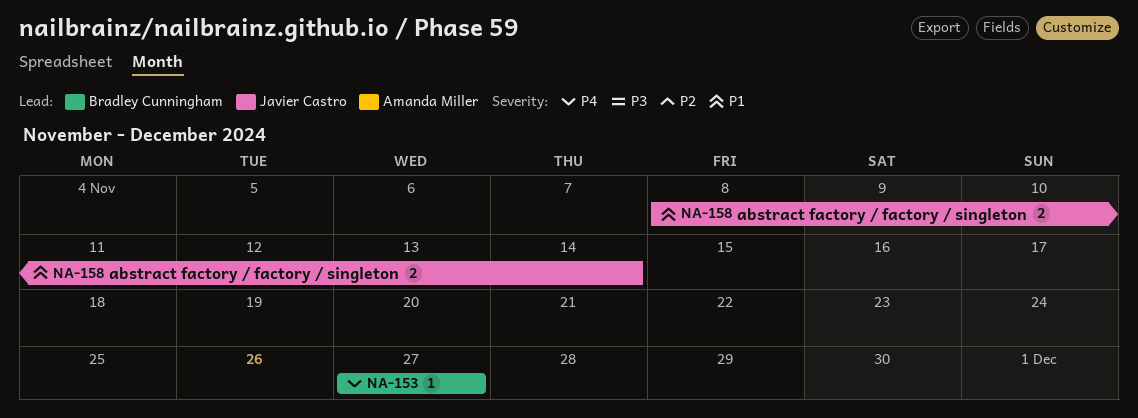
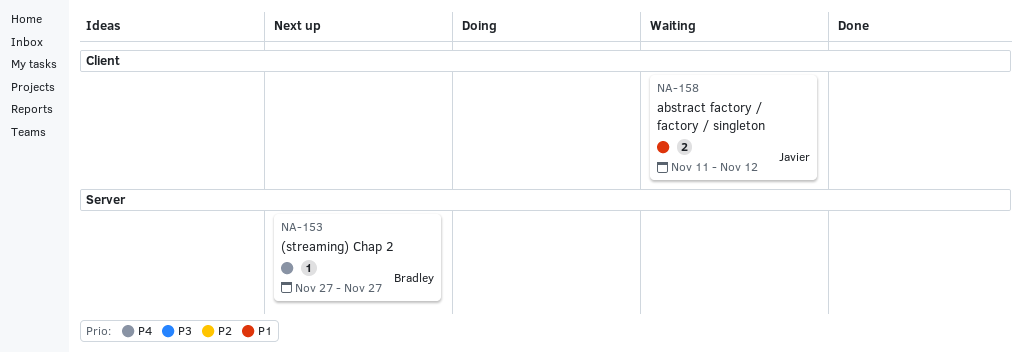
NA-158, start: Nov 8 -> Nov 11
NA-158, due: Nov 14 -> Nov 12

